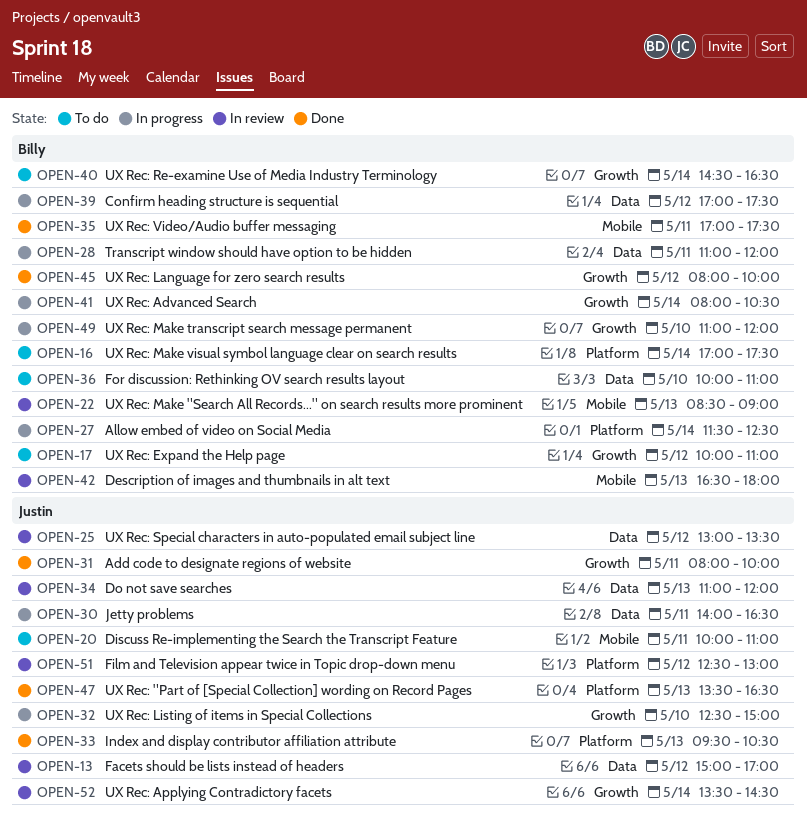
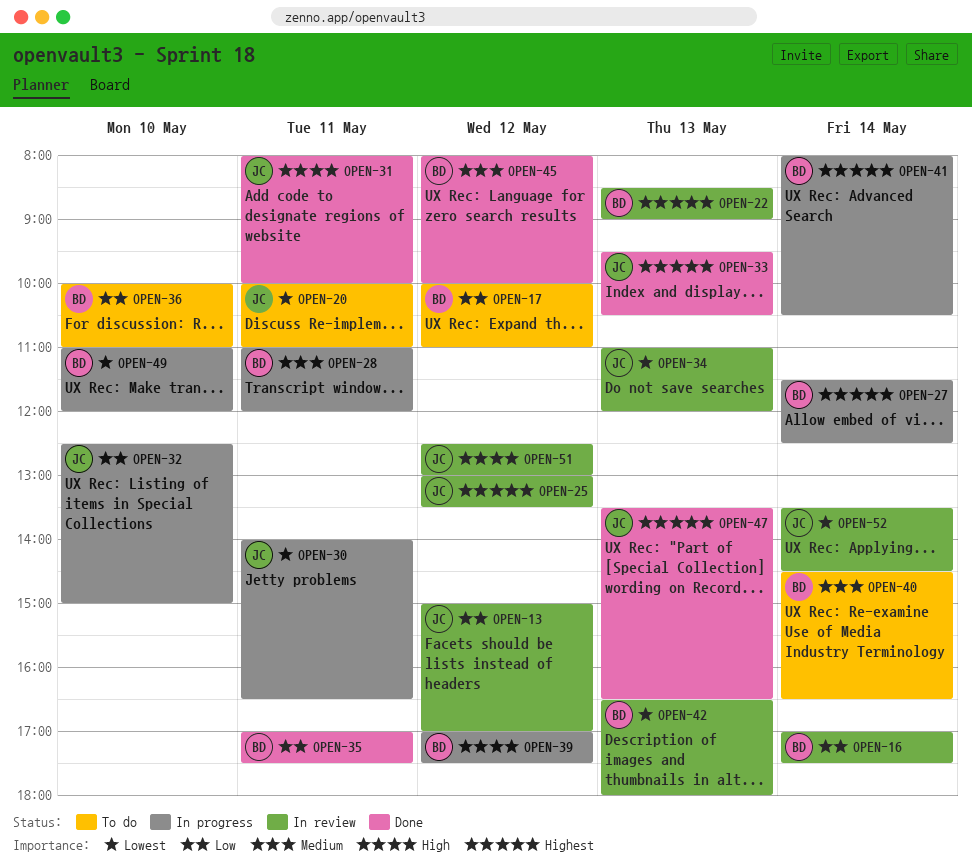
OPEN-16, status: To do -> In review

